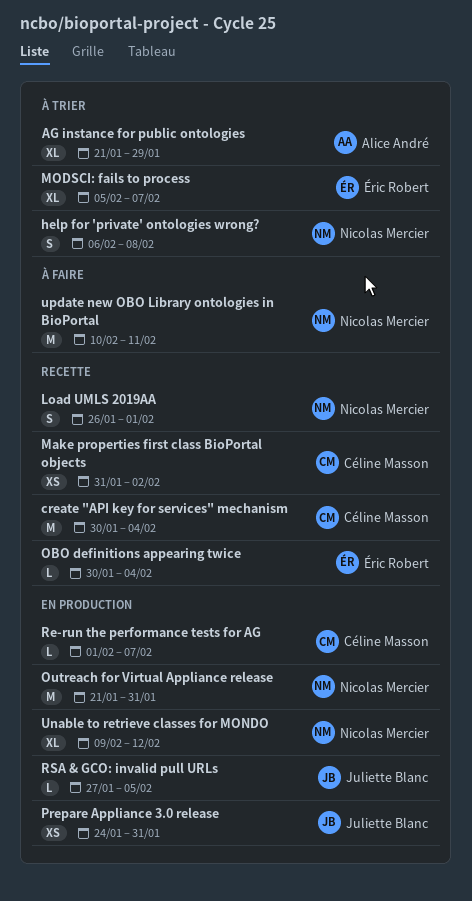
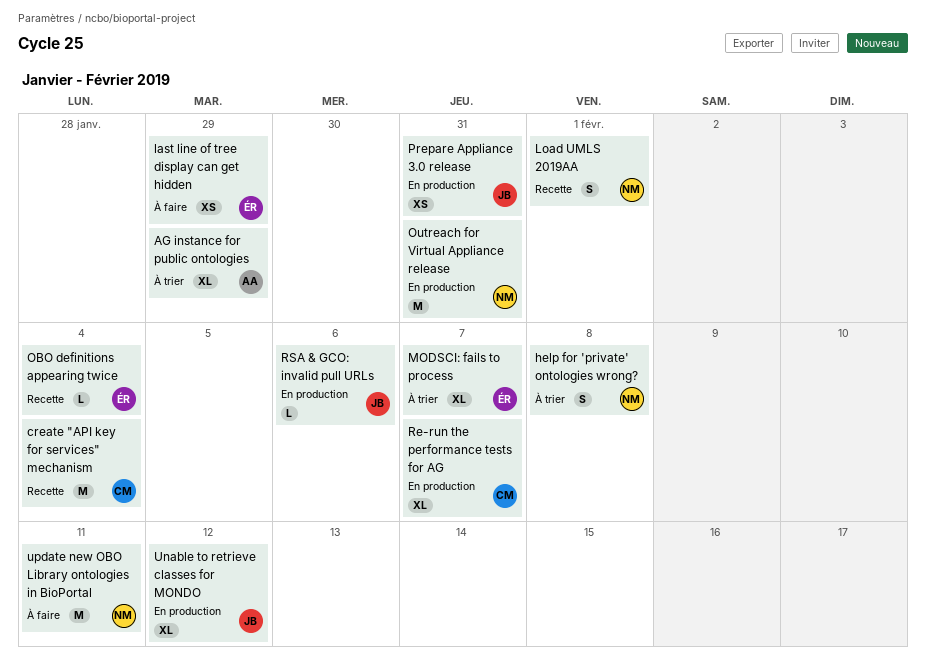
last line of tree display can get hidden: none -> present
Make properties first class BioPortal objects: present -> none
Re-run the performance tests for AG, estimate: L -> XL
RSA & GCO: invalid pull URLs, due: Feb 5 -> Feb 6
Unable to retrieve classes for MONDO, owner: Nicolas Mercier -> Juliette Blanc

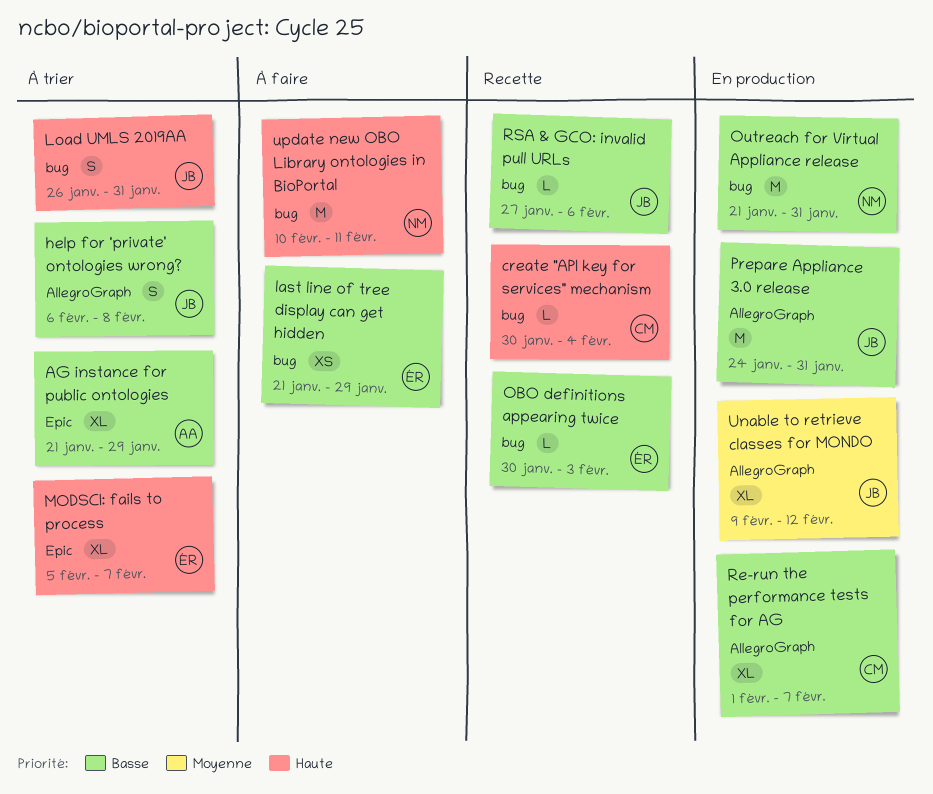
create "API key for services" mechanism, estimate: M -> L
help for 'private' ontologies wrong?, owner: NM -> JB
Load UMLS 2019AA, status: Recette -> À trier
Load UMLS 2019AA, owner: NM -> JB
Load UMLS 2019AA, due: Feb 1 -> Jan 31
OBO definitions appearing twice, due: Feb 4 -> Feb 3
Prepare Appliance 3.0 release, estimate: XS -> M
RSA & GCO: invalid pull URLs, status: En production -> Recette

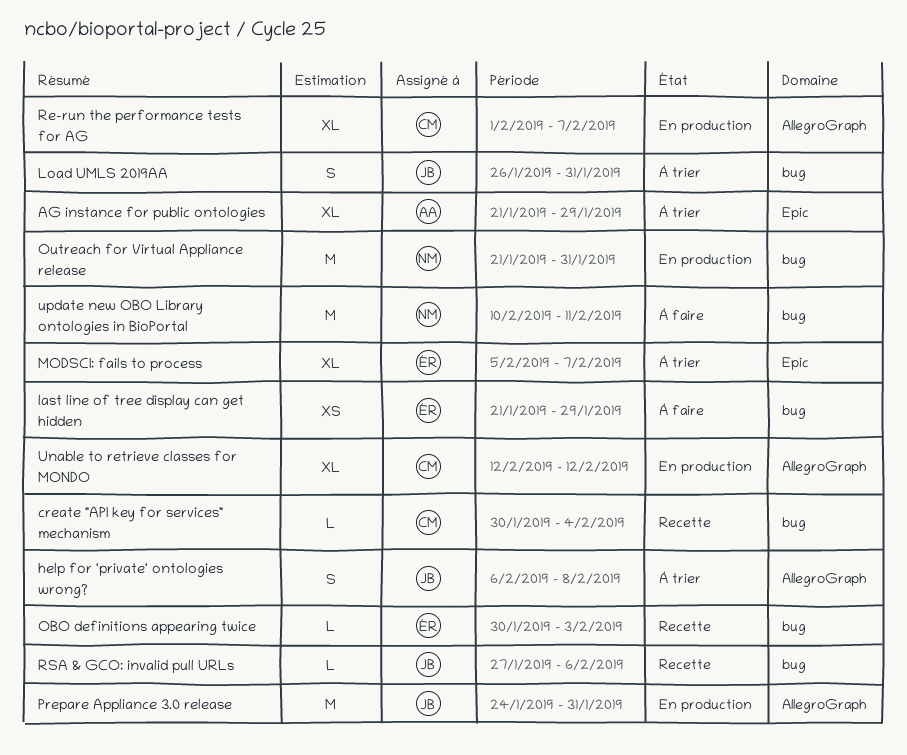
Unable to retrieve classes for MONDO, owner: JB -> CM
Unable to retrieve classes for MONDO, start: Feb 9 -> Feb 12

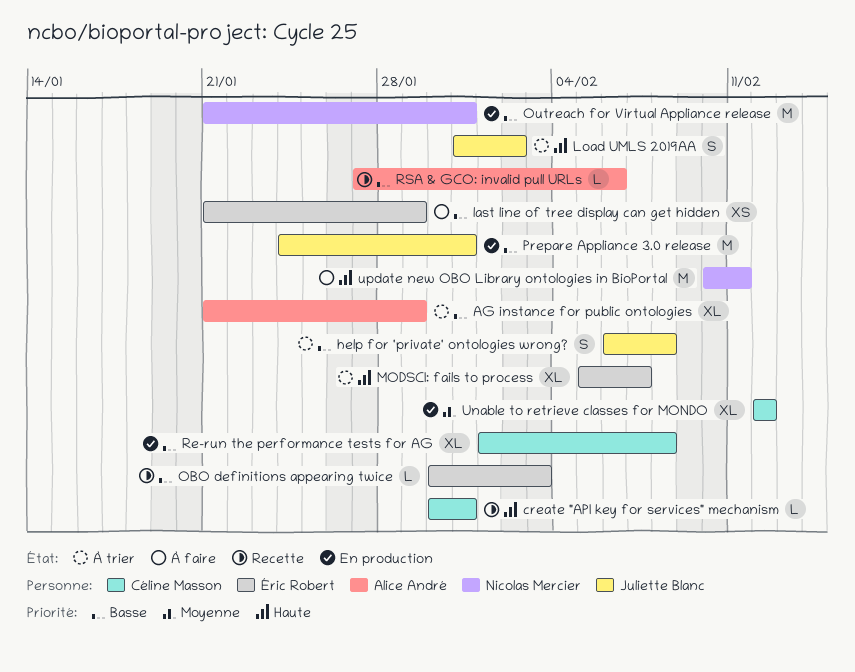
create "API key for services" mechanism, due: Feb 4 -> Jan 31
Load UMLS 2019AA, start: Jan 26 -> Jan 31
Load UMLS 2019AA, due: Jan 31 -> Feb 2
Re-run the performance tests for AG, due: Feb 7 -> Feb 8
RSA & GCO: invalid pull URLs, owner: Juliette Blanc -> Alice André

